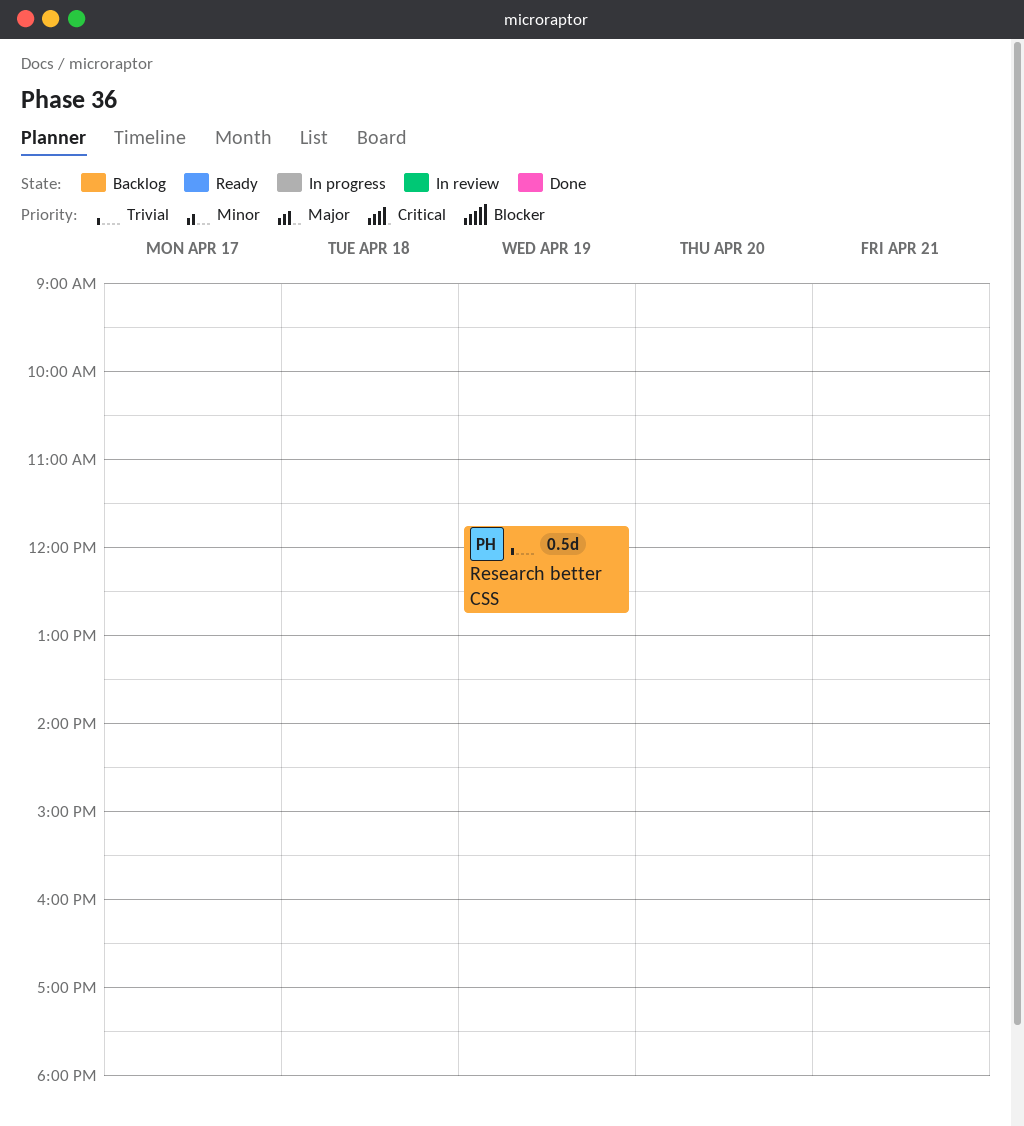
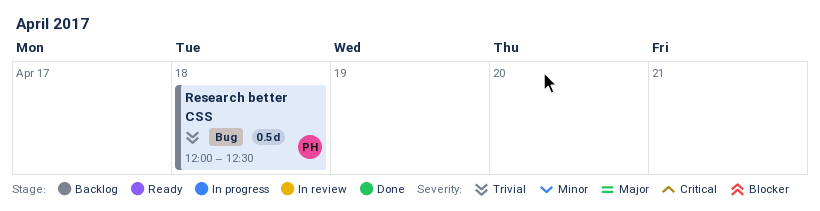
Research better CSS, day: Apr 19 -> Apr 18
Research better CSS, begins: 11:45 -> 12:00
Research better CSS, ends: 12:45 -> 12:30

